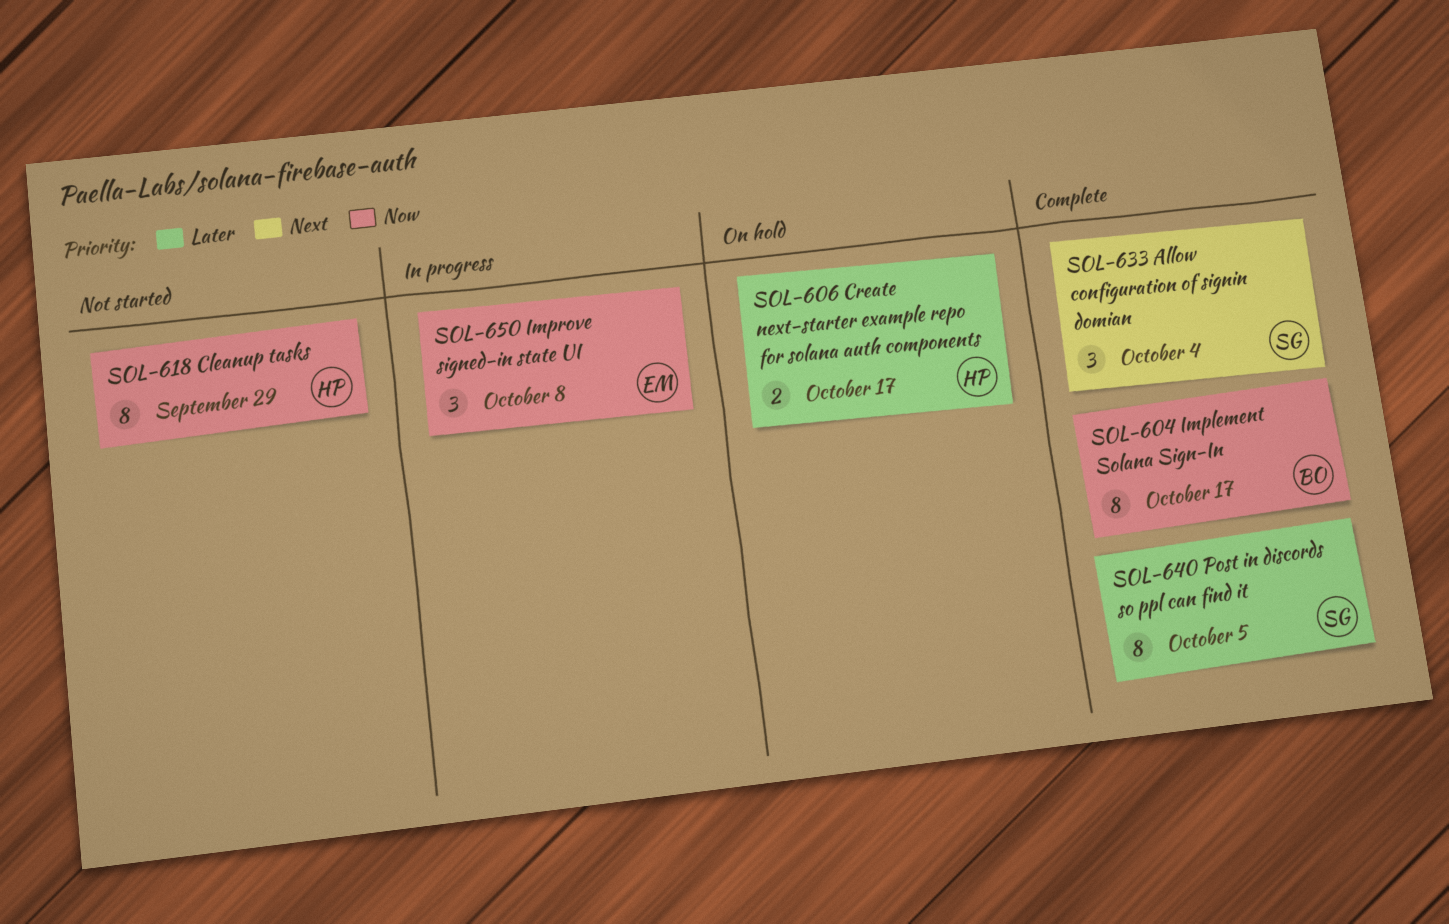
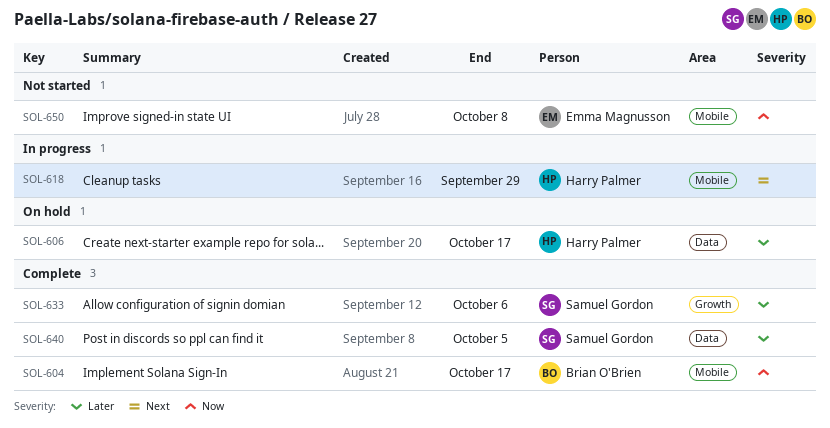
SOL-618, status: Not started -> In progress
SOL-618, priority: Now -> Next
SOL-633, priority: Next -> Later
SOL-633, due: Oct 4 -> Oct 6
SOL-650, status: In progress -> Not started

